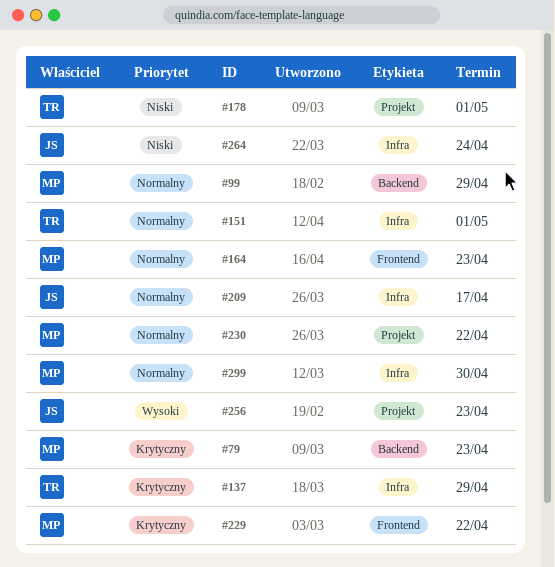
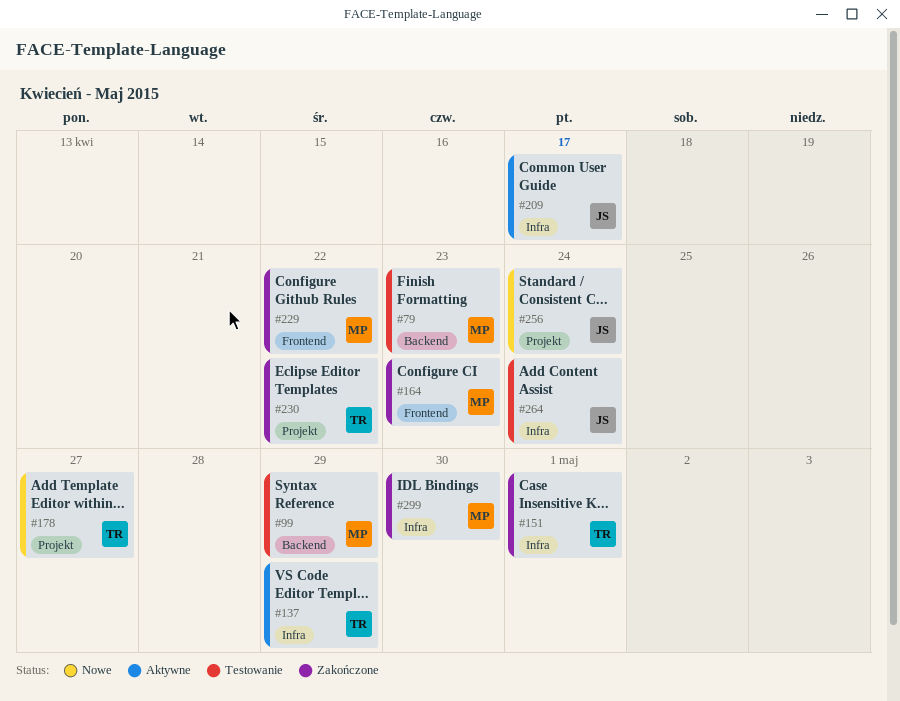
#178, due: May 1 -> Apr 27
#230, owner: MP -> TR
#256, due: Apr 23 -> Apr 24

